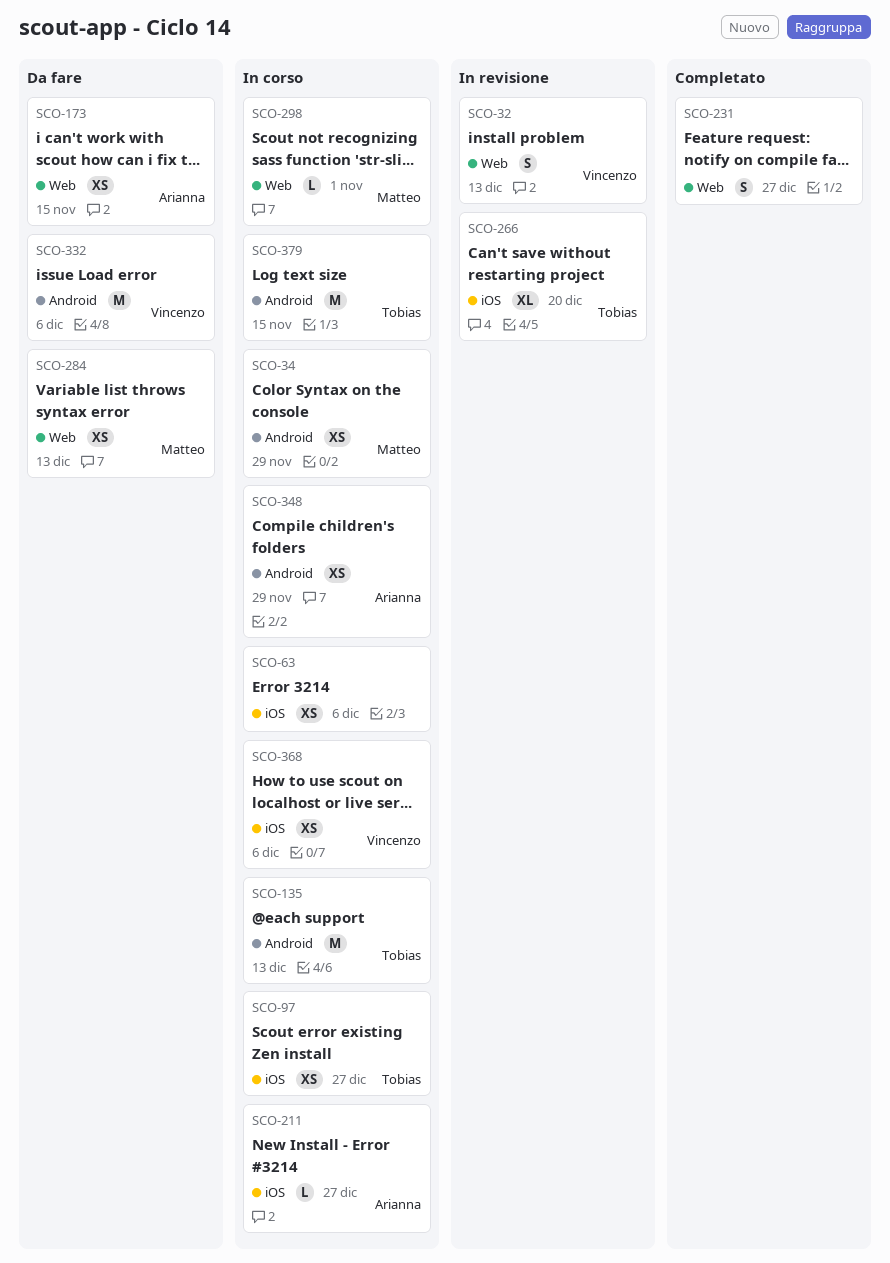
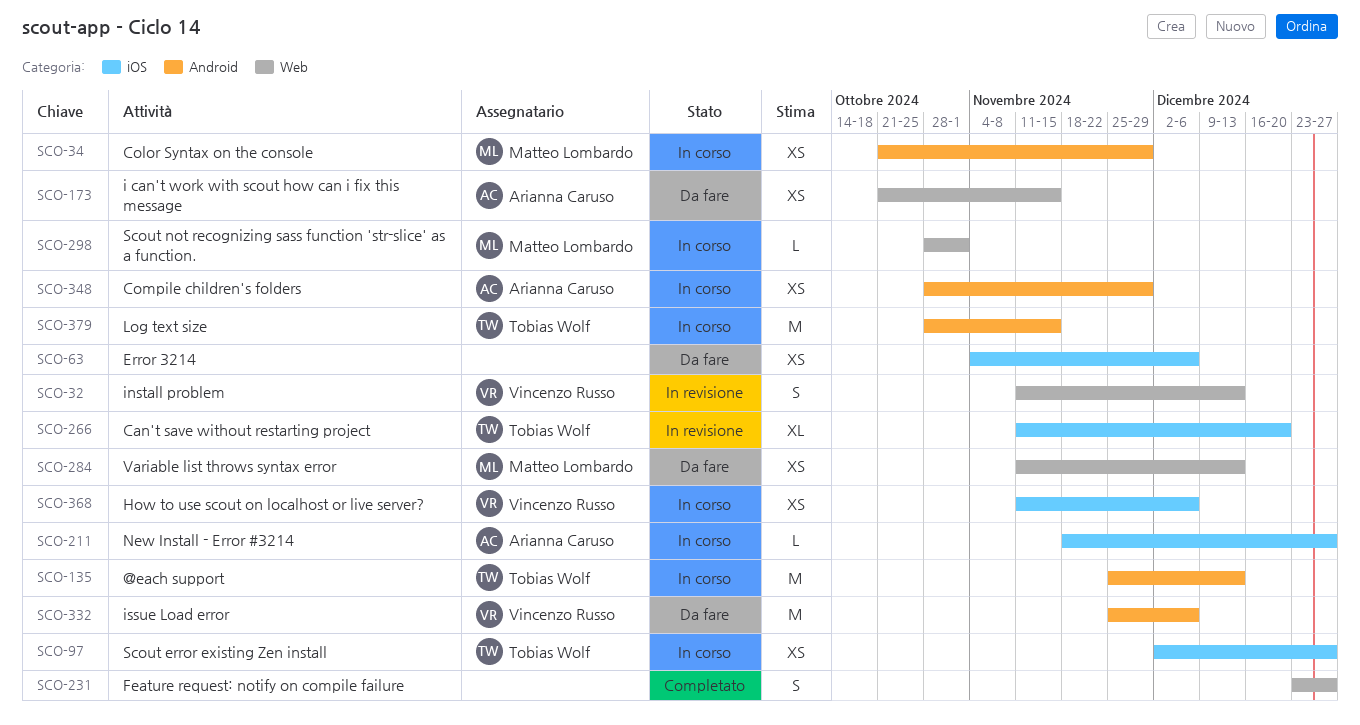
SCO-63, status: In corso -> Da fare

